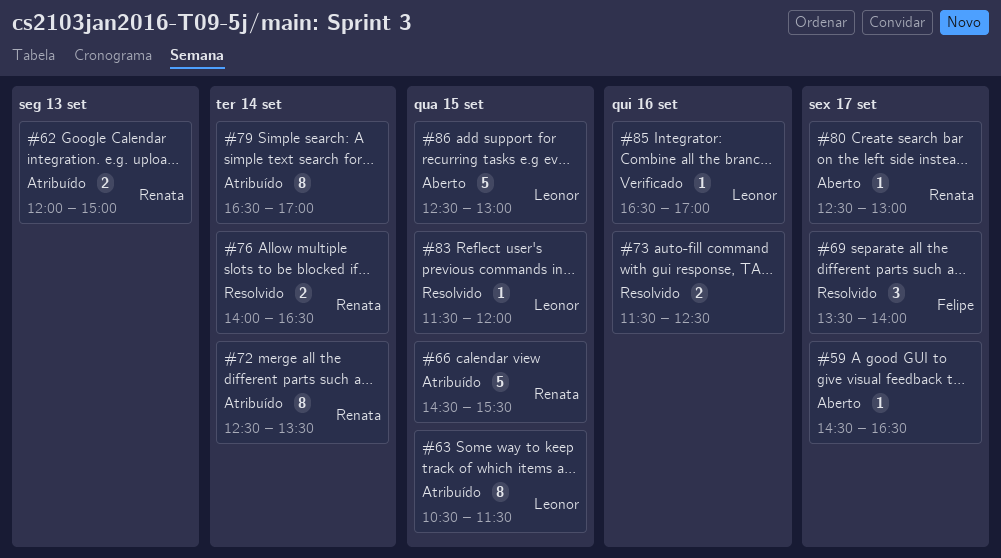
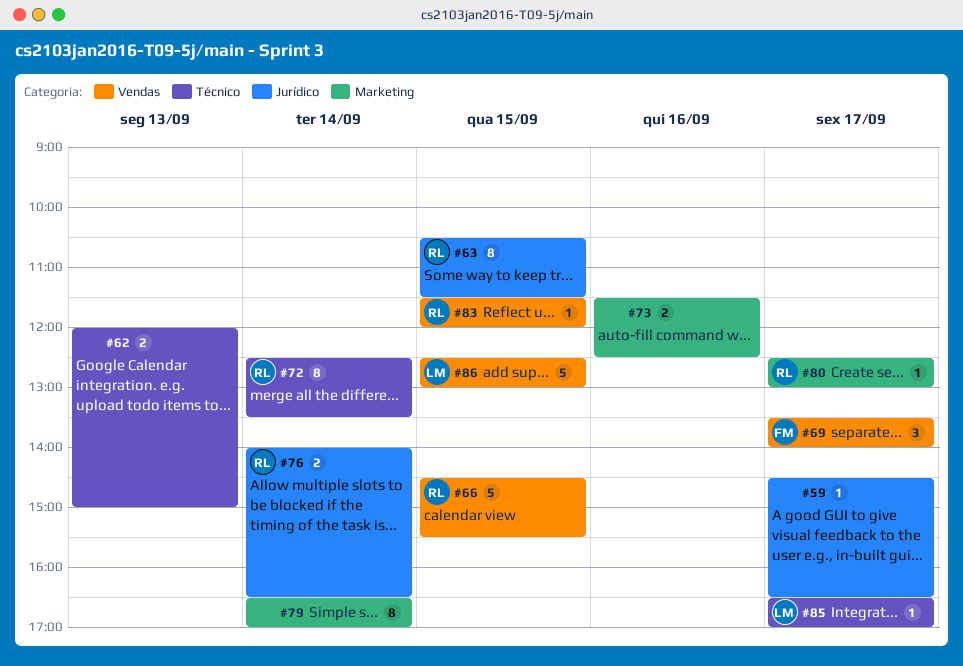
#62, owner: Renata -> none
#63, owner: Leonor -> Renata
#83, owner: Leonor -> Renata
#85, day: Sep 16 -> Sep 17

